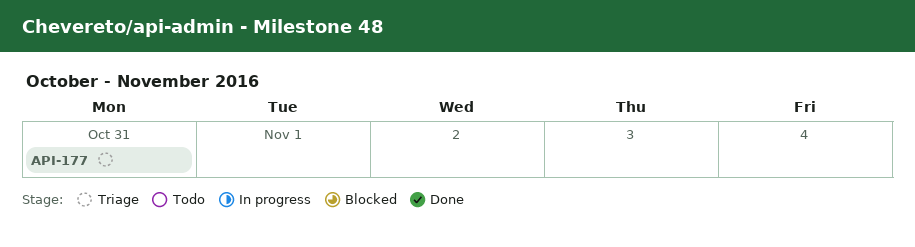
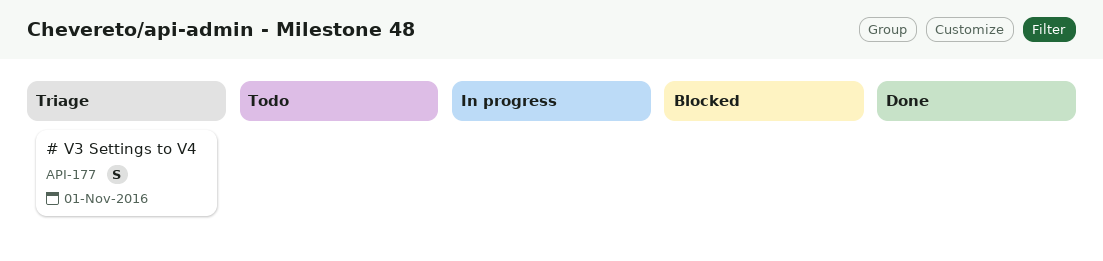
API-177, due: Oct 31 -> Nov 1

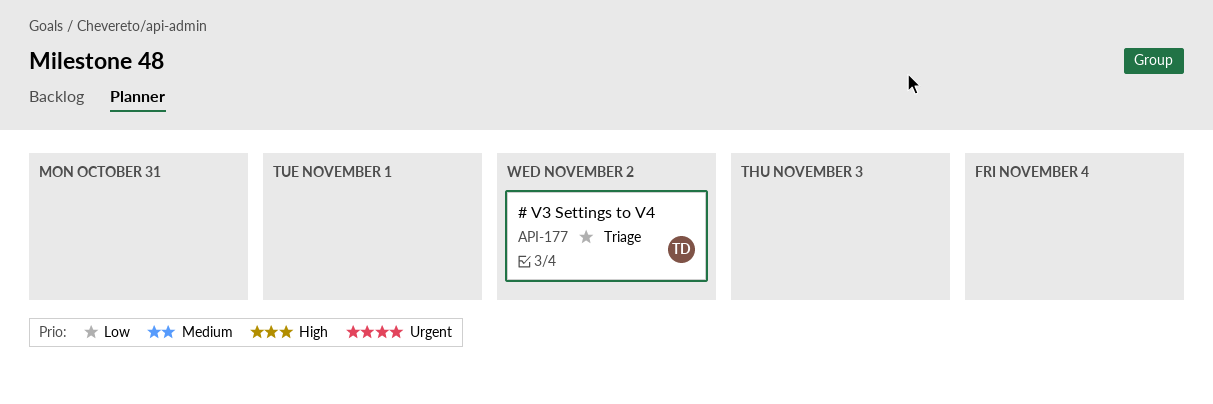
API-177, due: Nov 1 -> Nov 2

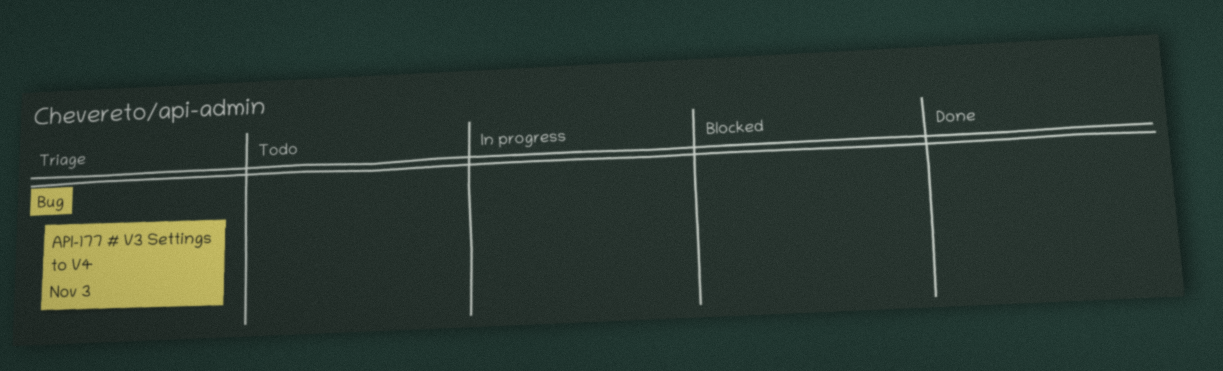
API-177, due: Nov 2 -> Nov 3

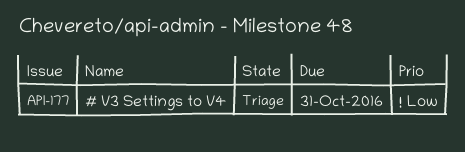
API-177, due: Nov 3 -> Oct 31

